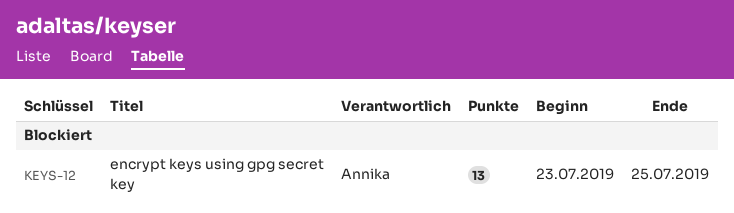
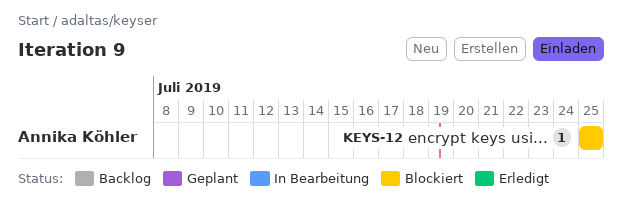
KEYS-12, estimate: 13 -> 1
KEYS-12, start: Jul 23 -> Jul 25

